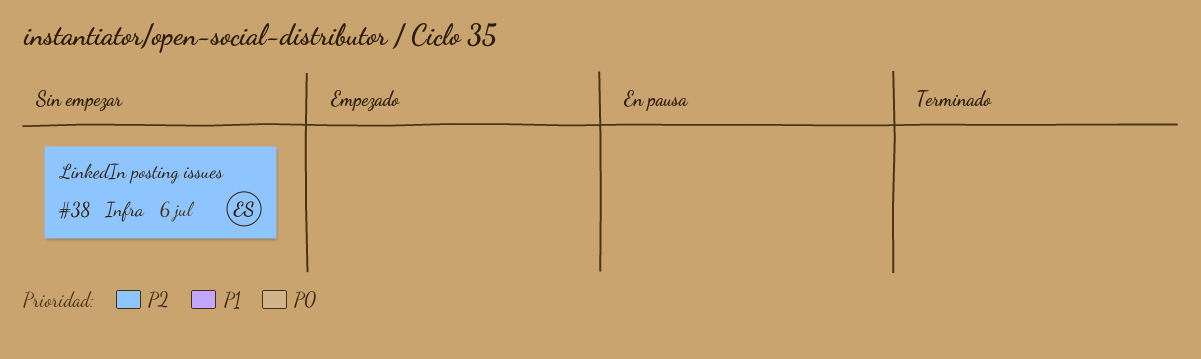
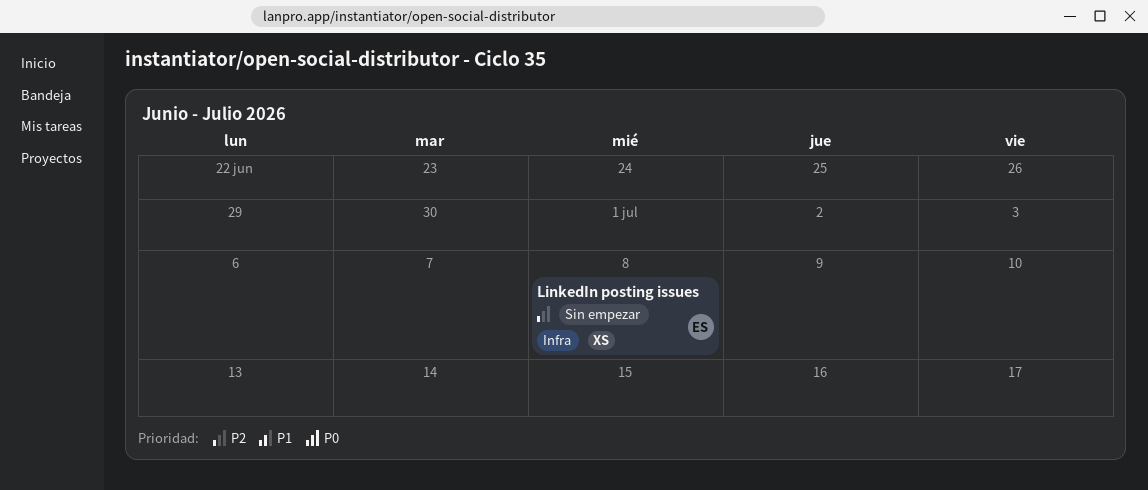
LinkedIn posting issues, due: Jul 6 -> Jul 8

